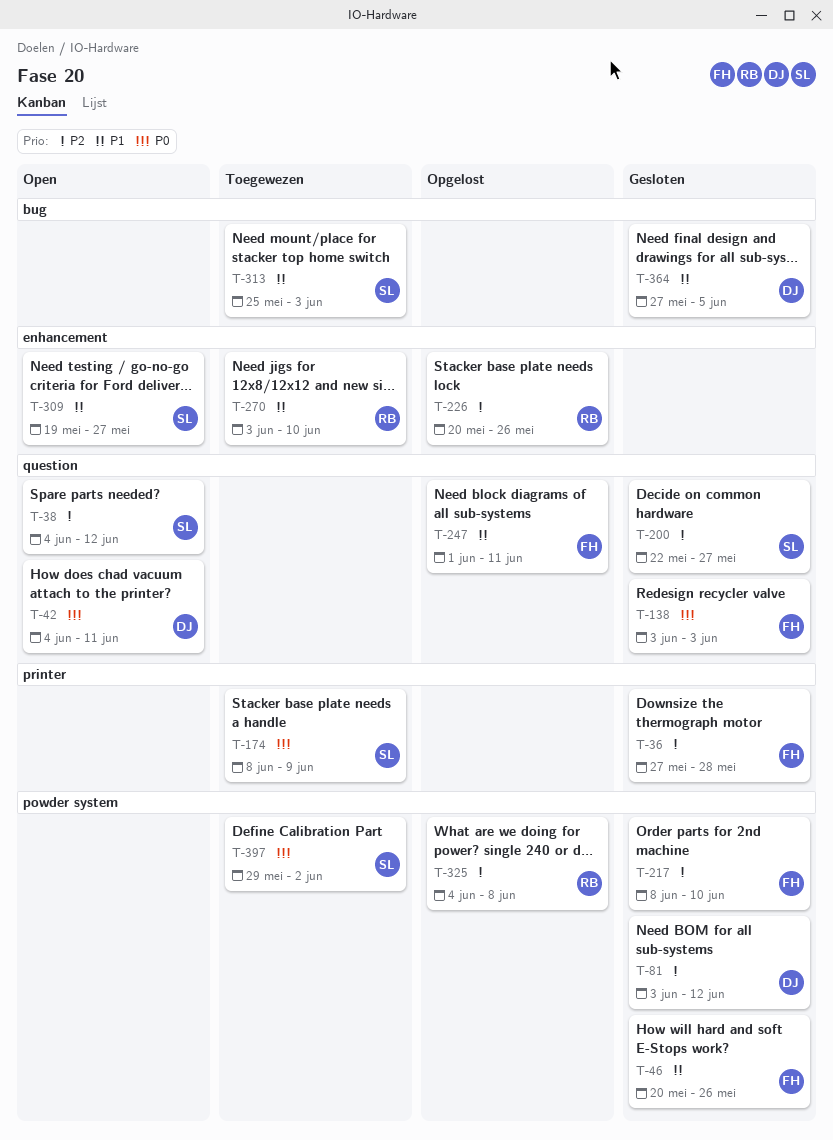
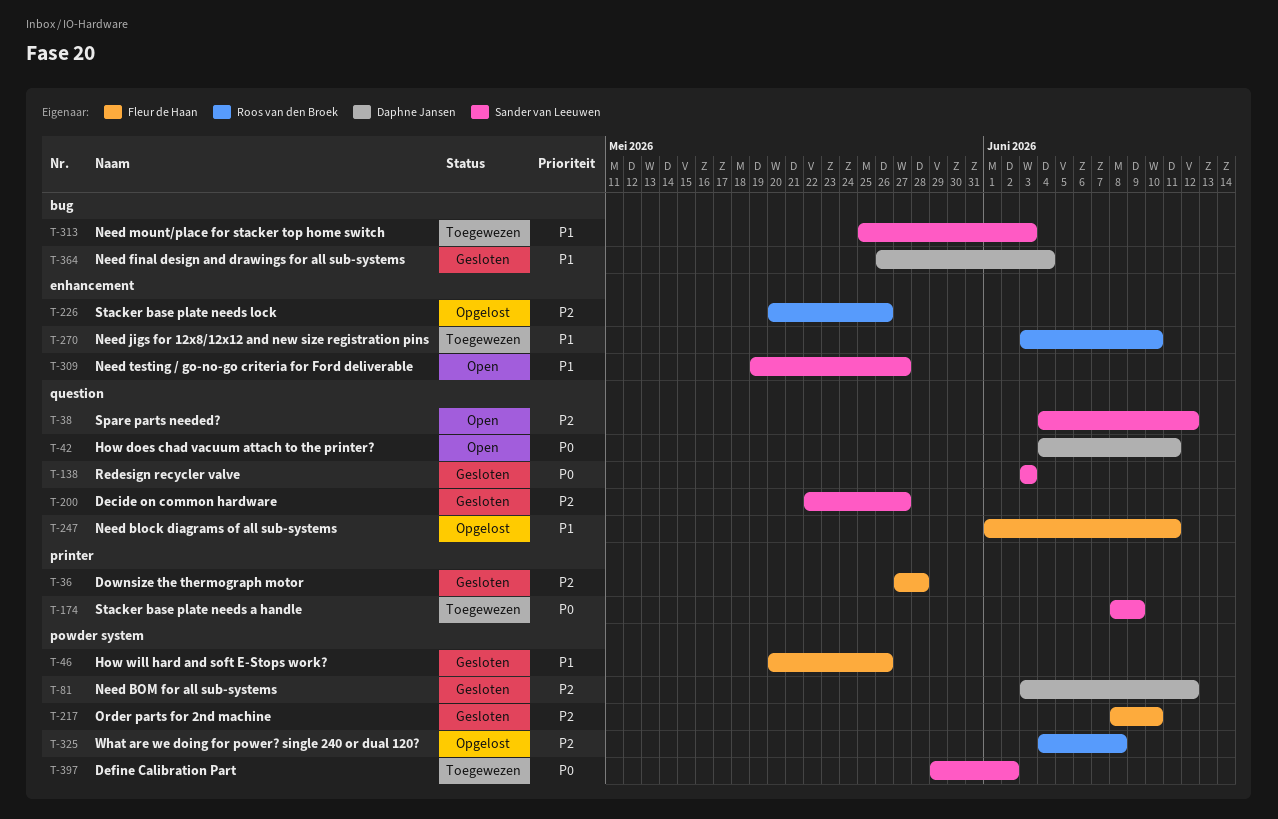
T-138, owner: Fleur de Haan -> Sander van Leeuwen
T-364, start: May 27 -> May 26
T-364, due: Jun 5 -> Jun 4

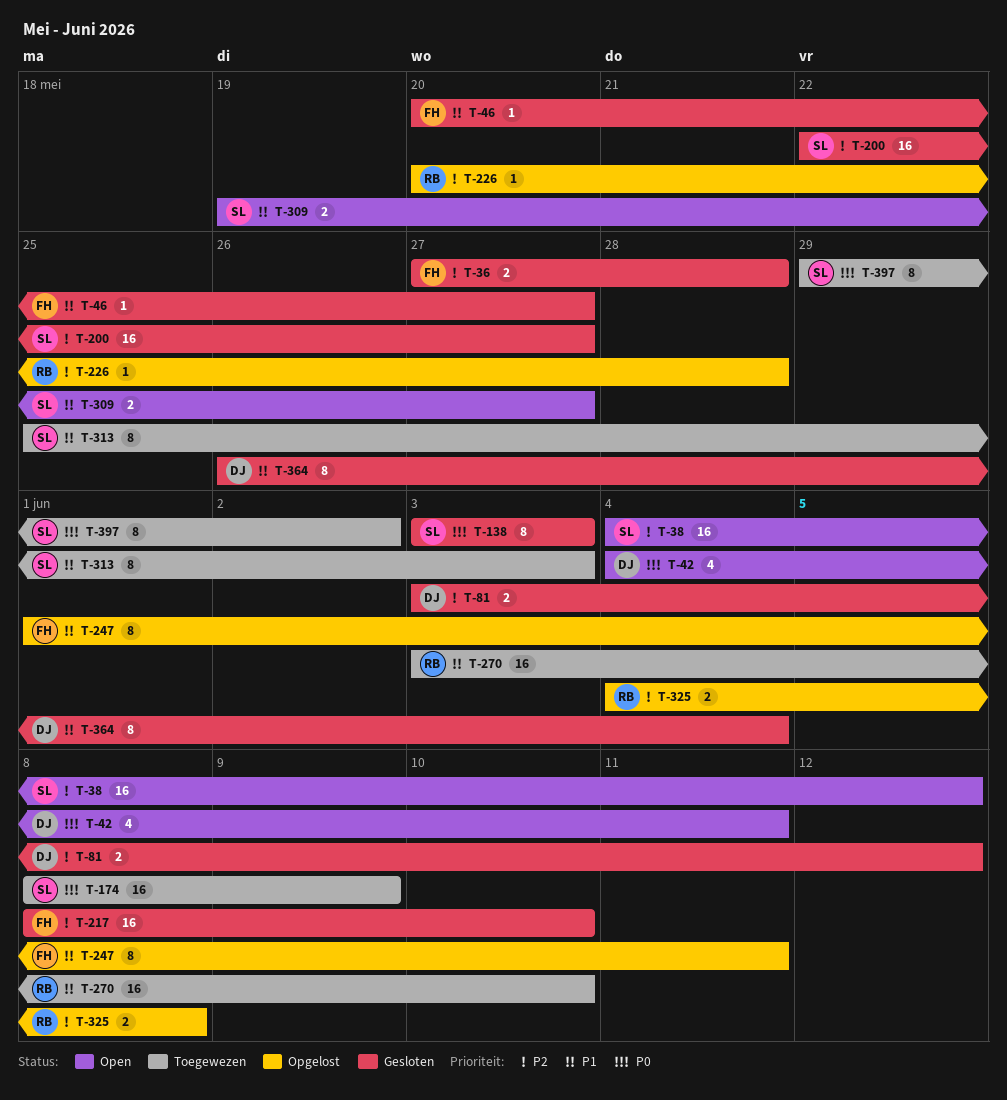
T-46, due: May 26 -> May 27
T-226, due: May 26 -> May 28

